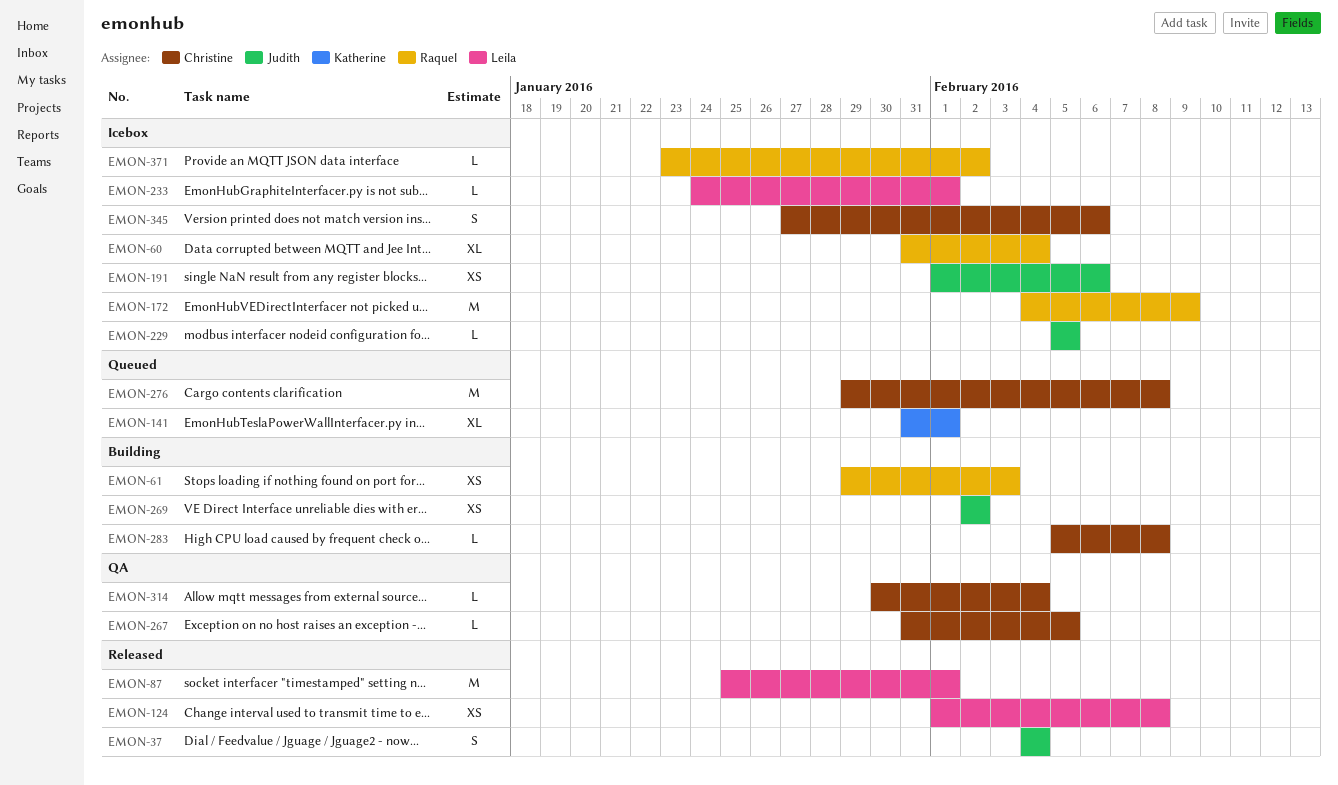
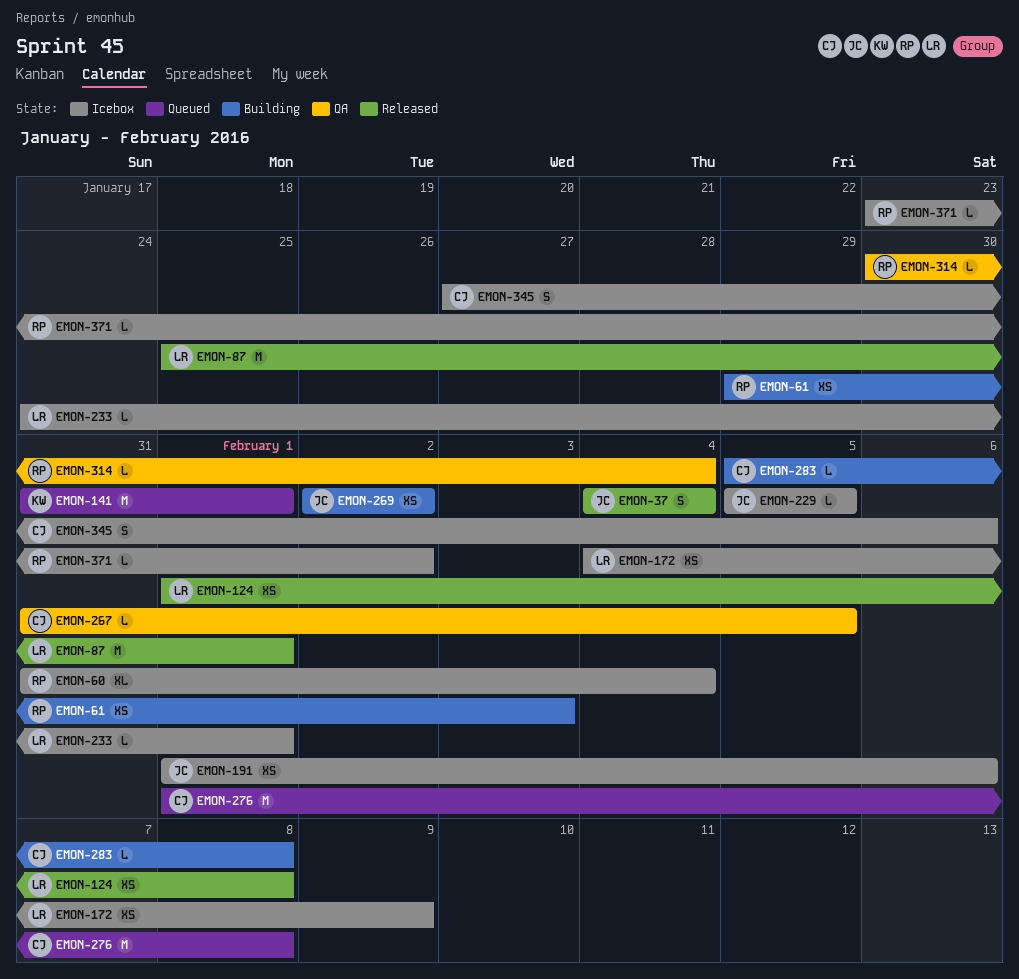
EMON-141, estimate: XL -> M
EMON-172, owner: Raquel -> Leila
EMON-172, estimate: M -> XS
EMON-276, start: Jan 29 -> Feb 1
EMON-314, owner: Christine -> Raquel

